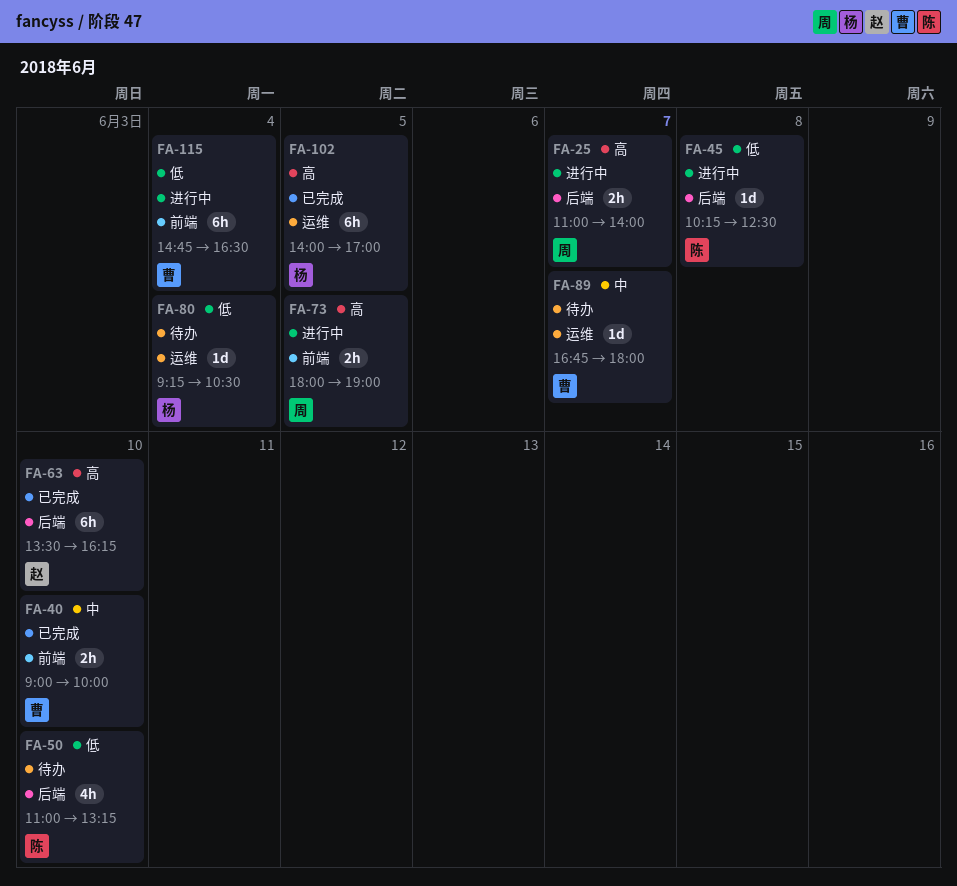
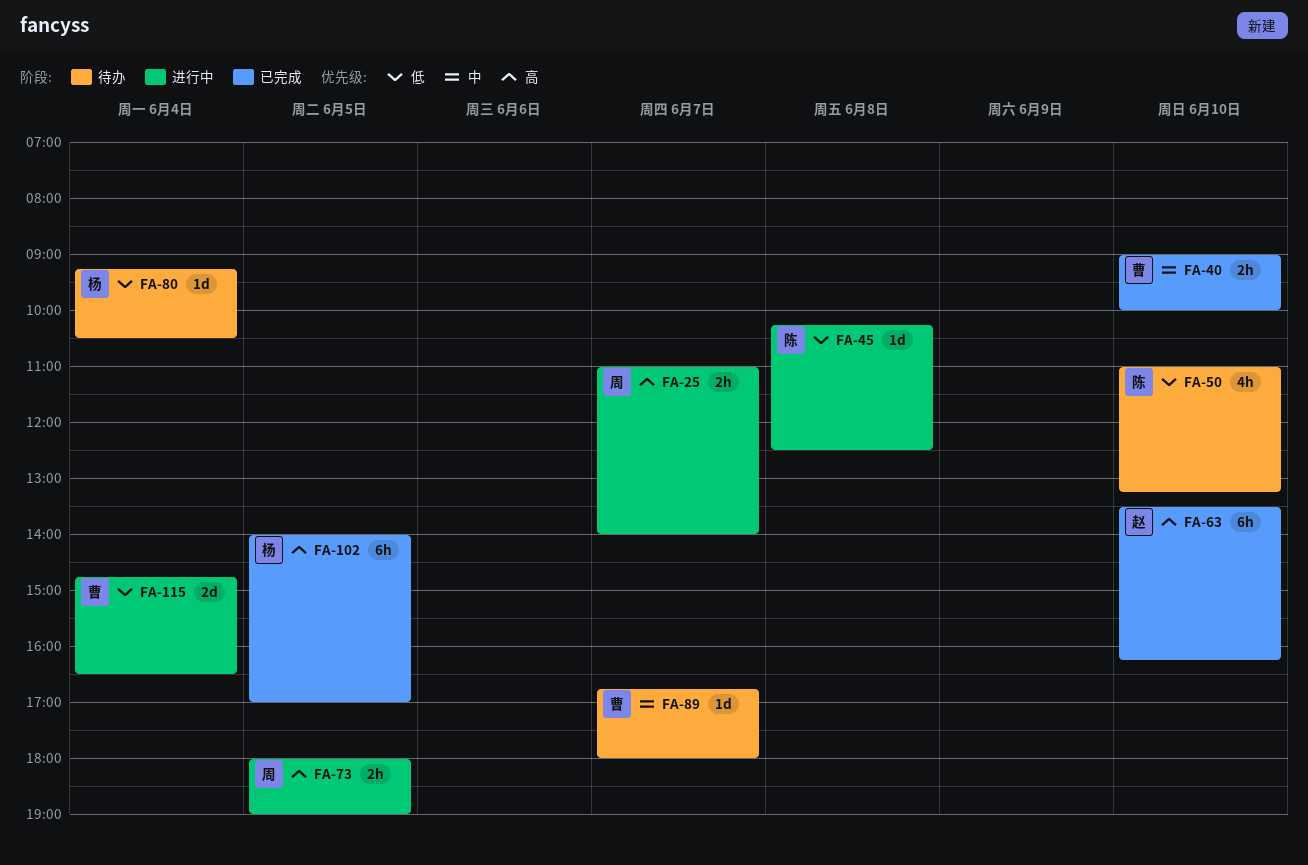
FA-115, estimate: 6h -> 2d

